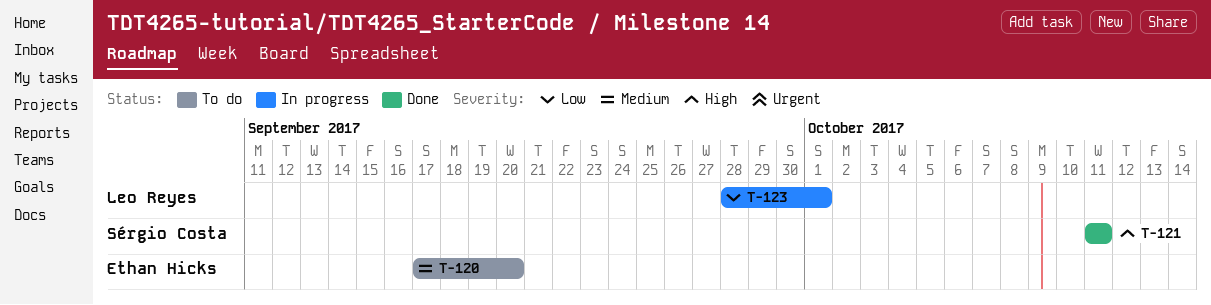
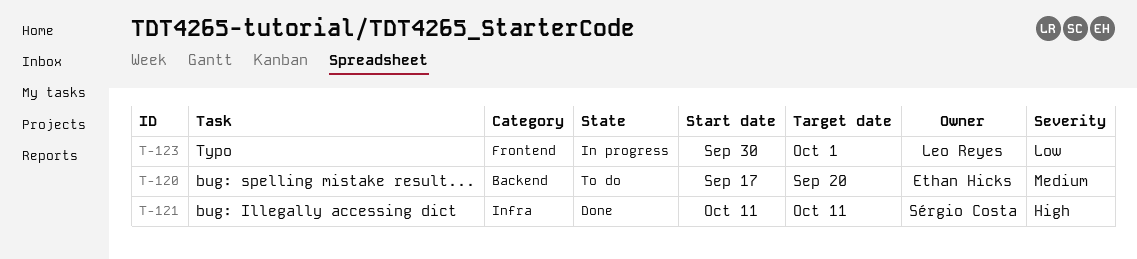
T-123, start: Sep 28 -> Sep 30

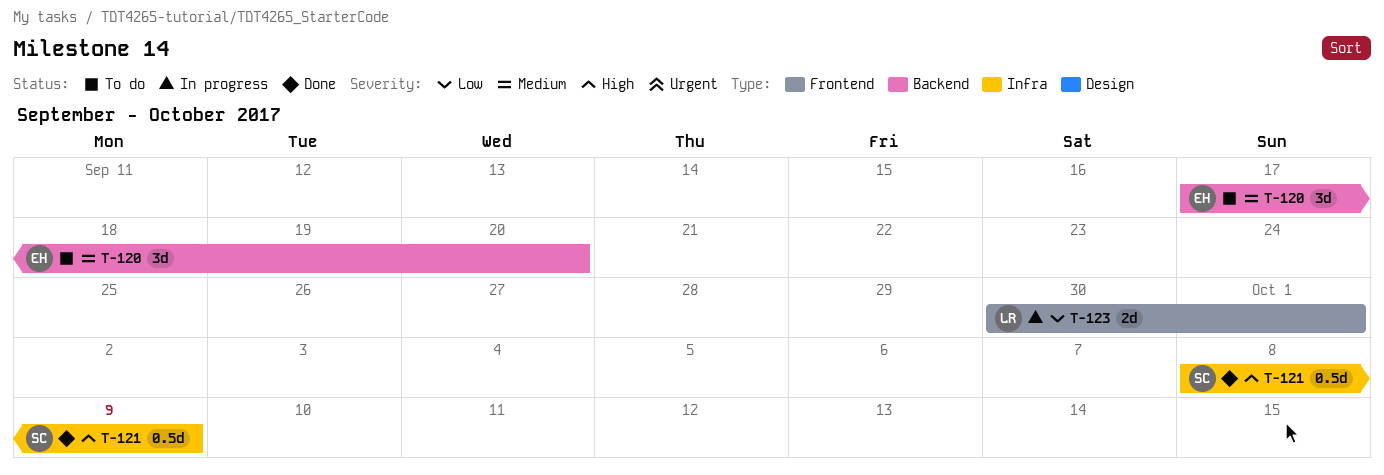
T-121, start: Oct 11 -> Oct 8
T-121, due: Oct 11 -> Oct 9

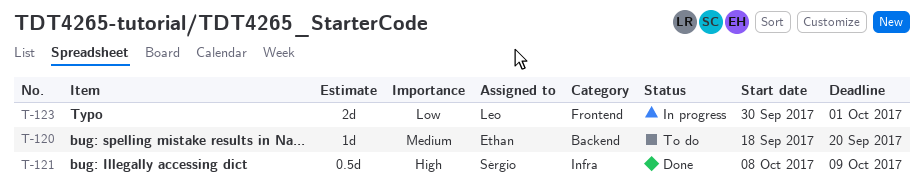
T-120, estimate: 3d -> 1d
T-120, start: Sep 17 -> Sep 18

